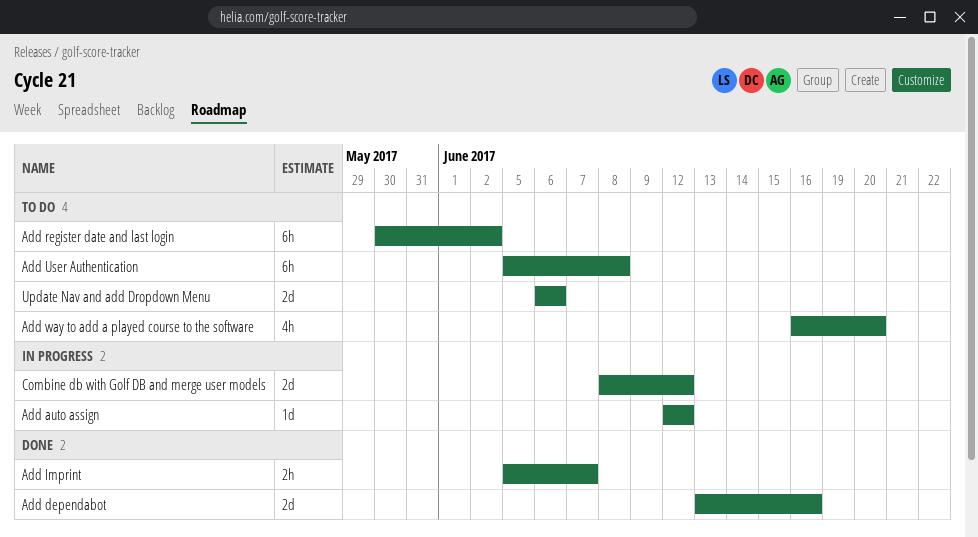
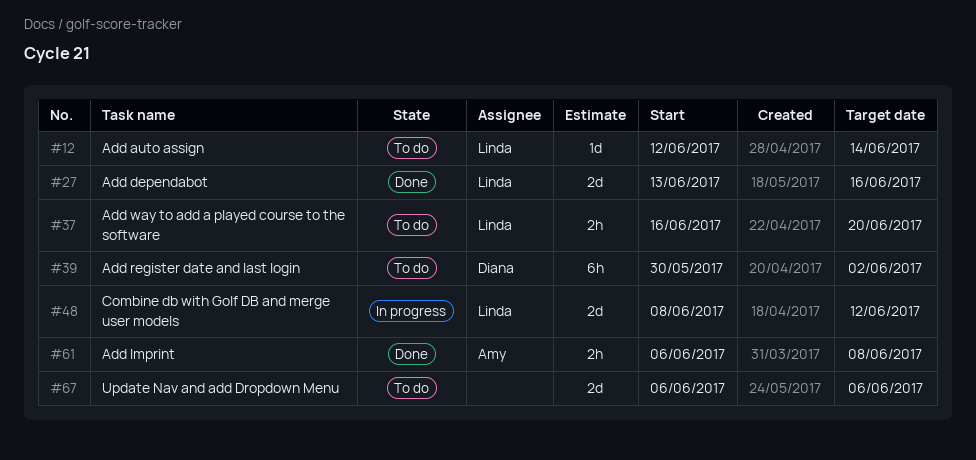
Add auto assign, status: In progress -> To do
Add auto assign, due: Jun 12 -> Jun 14
Add Imprint, start: Jun 5 -> Jun 6
Add Imprint, due: Jun 7 -> Jun 8
Add User Authentication: present -> none
Add way to add a played course to the software, estimate: 4h -> 2h

